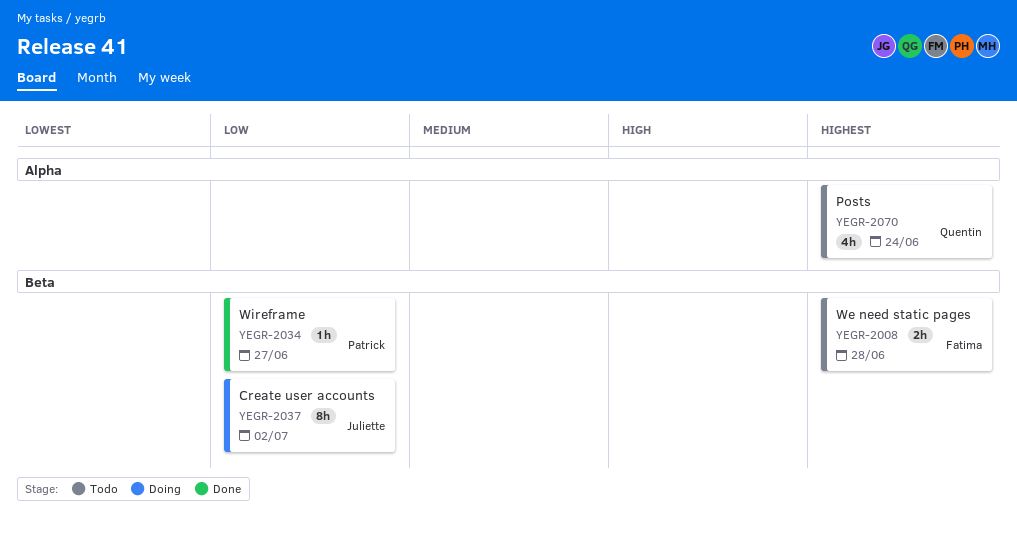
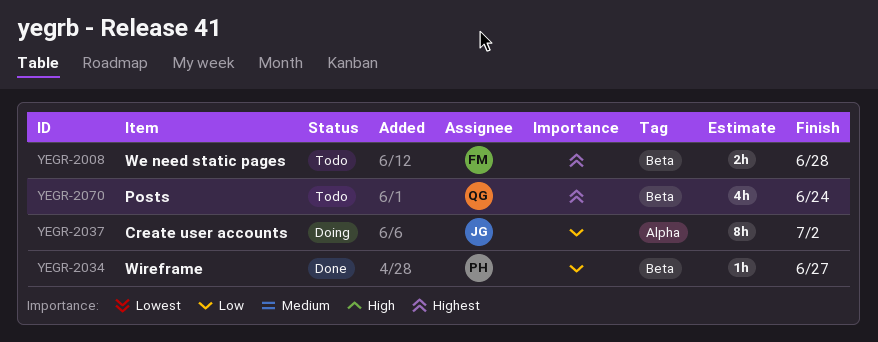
YEGR-2037, label: Beta -> Alpha
YEGR-2070, label: Alpha -> Beta

